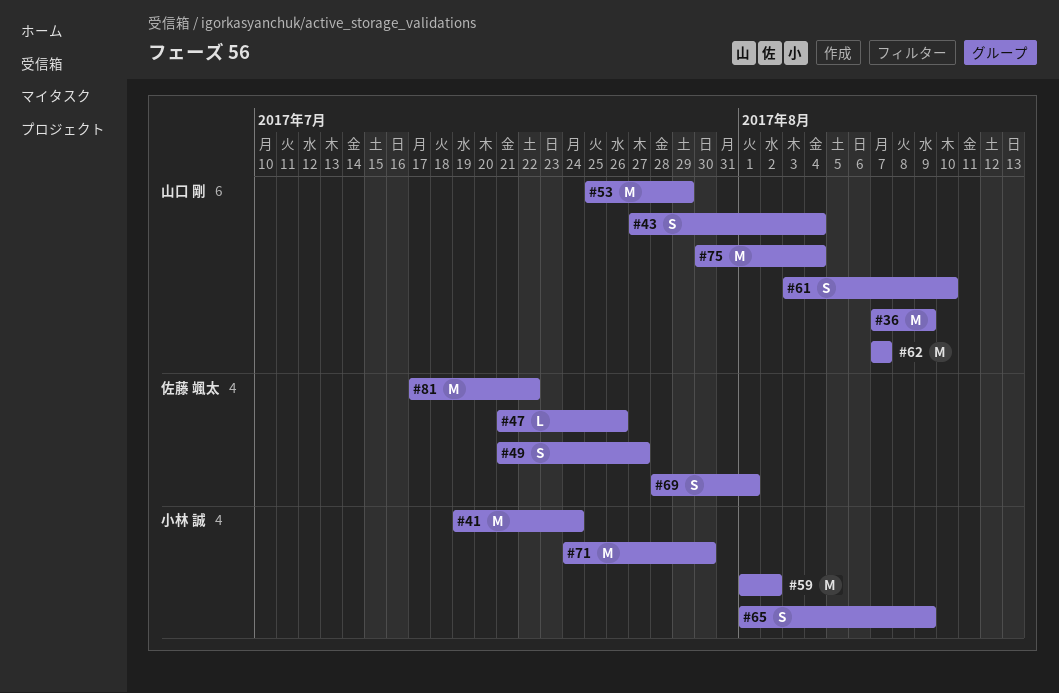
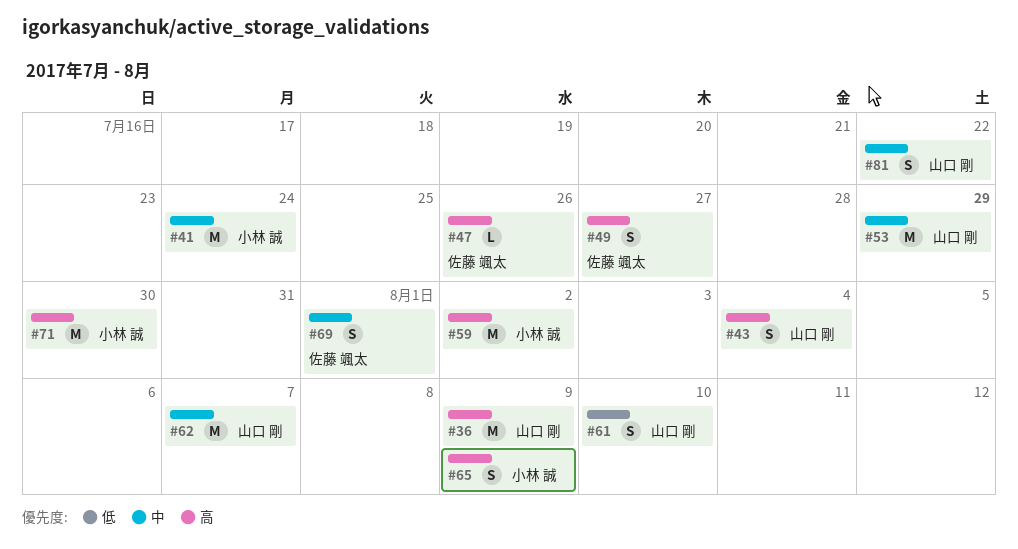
#75: present -> none
#81, owner: 佐藤 颯太 -> 山口 剛
#81, estimate: M -> S

